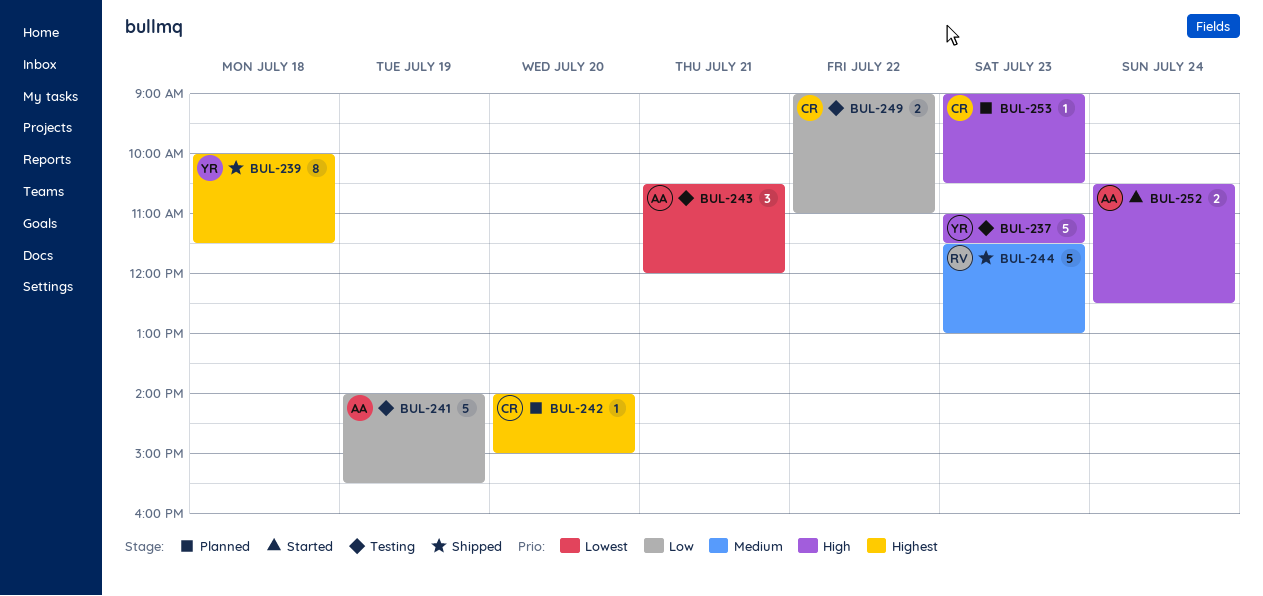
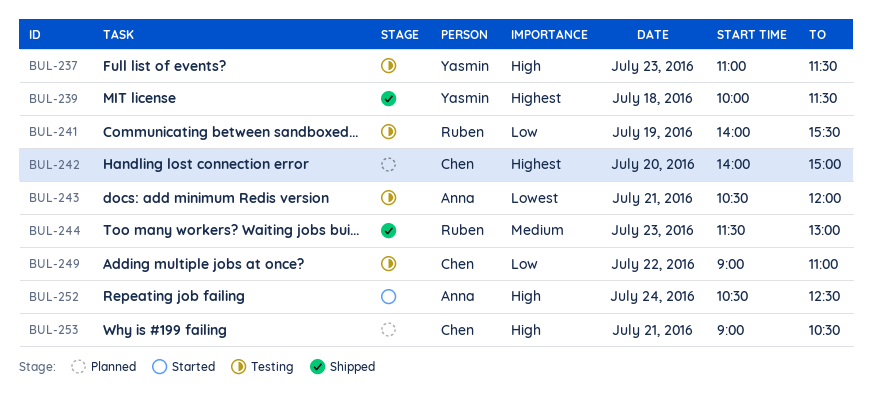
BUL-241, owner: Anna -> Ruben
BUL-253, day: Jul 23 -> Jul 21

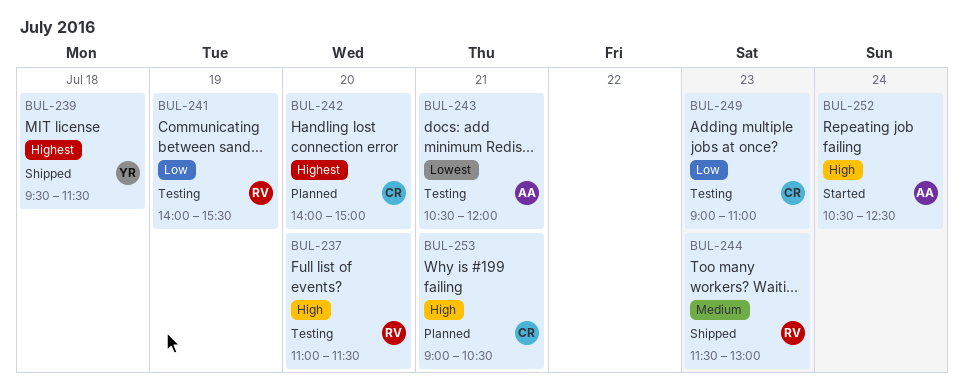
BUL-237, owner: Yasmin -> Ruben
BUL-237, day: Jul 23 -> Jul 20
BUL-239, begins: 10:00 -> 09:30
BUL-249, day: Jul 22 -> Jul 23

